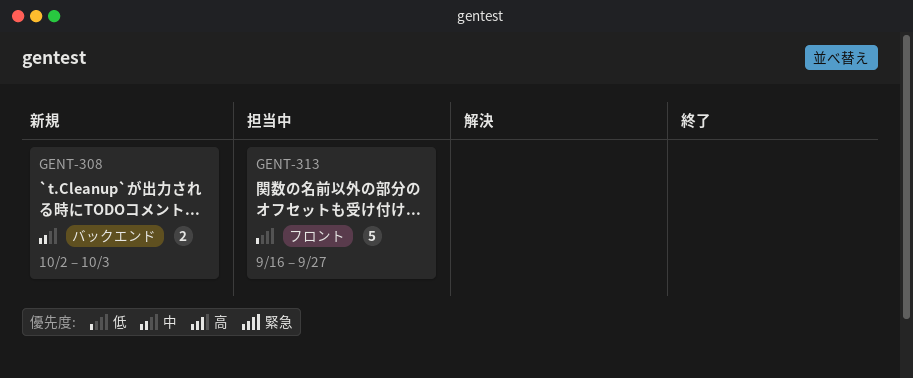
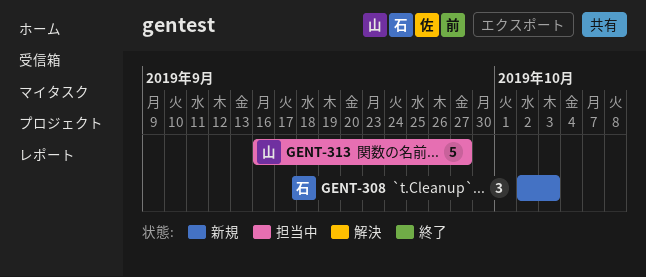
GENT-308, estimate: 2 -> 3

